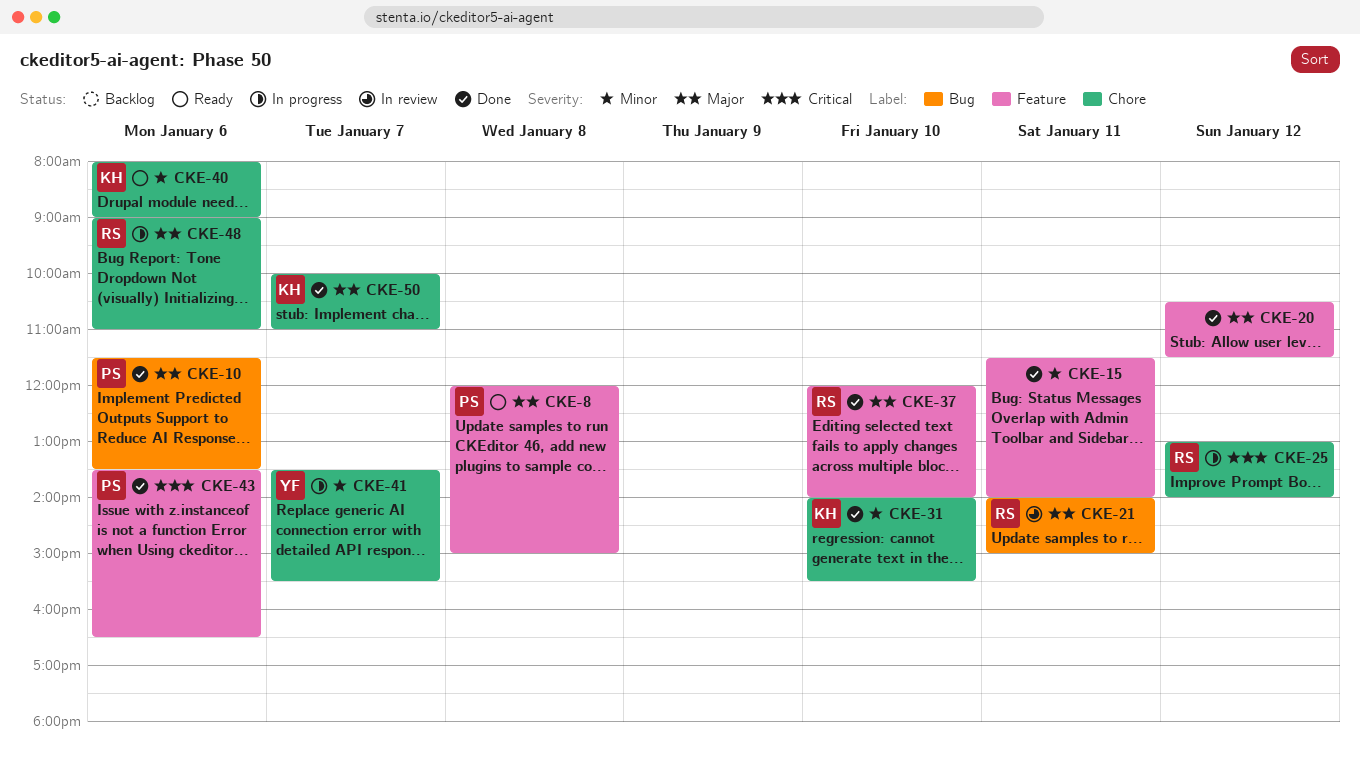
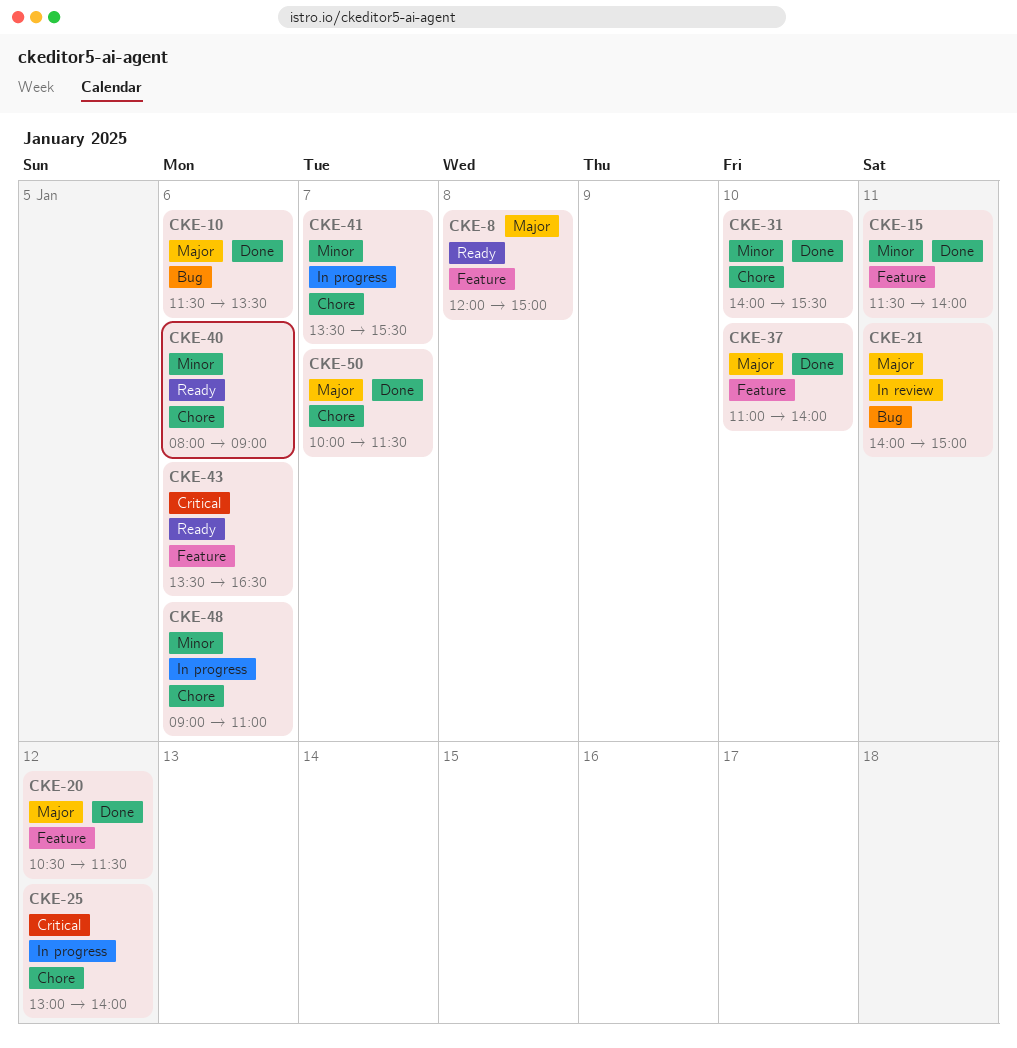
CKE-37, begins: 12:00 -> 11:00
CKE-43, status: Done -> Ready
CKE-48, priority: Major -> Minor
CKE-50, ends: 11:00 -> 11:30

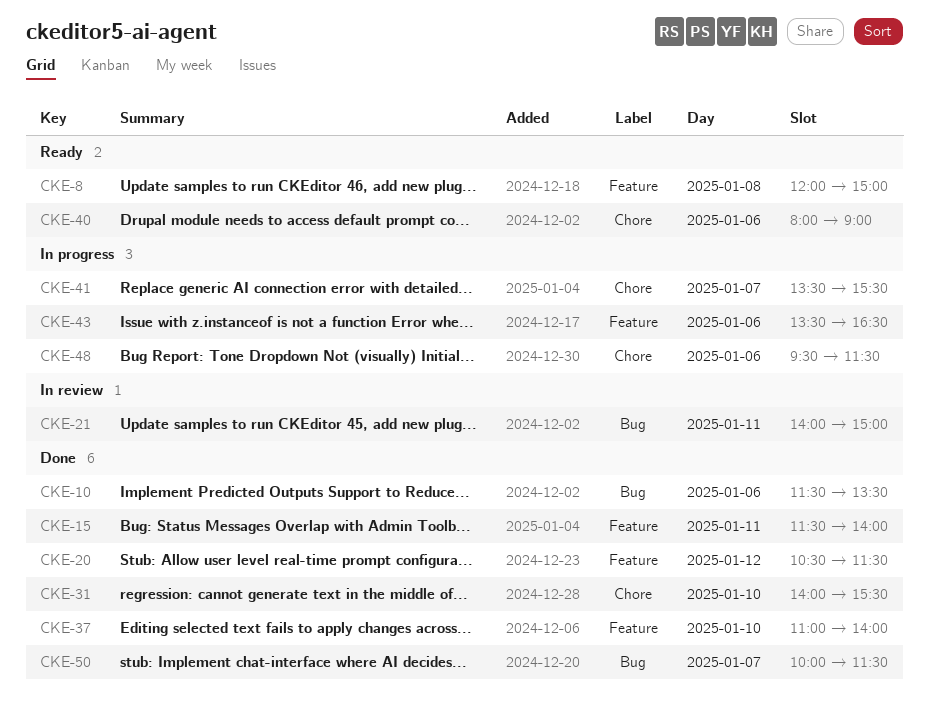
CKE-25: present -> none
CKE-43, status: Ready -> In progress
CKE-48, begins: 09:00 -> 09:30
CKE-48, ends: 11:00 -> 11:30
CKE-50, label: Chore -> Bug

